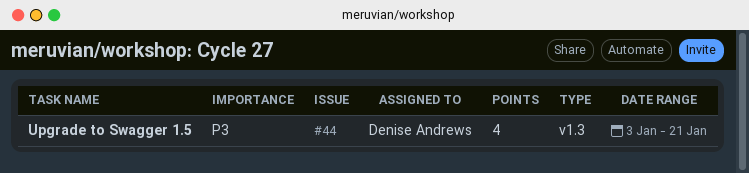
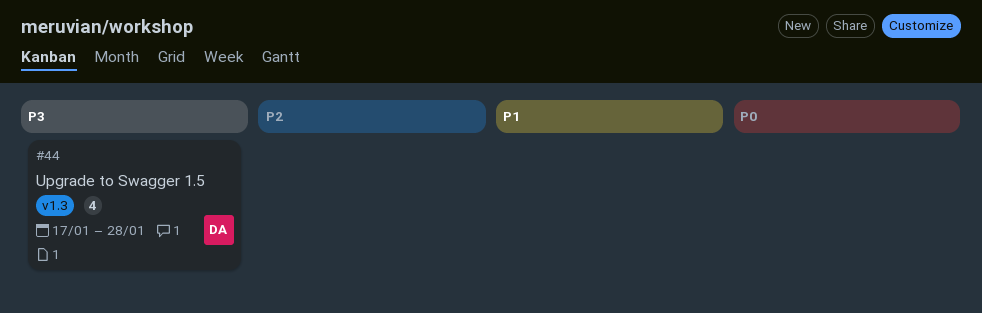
#44, start: Jan 3 -> Jan 17
#44, due: Jan 21 -> Jan 28

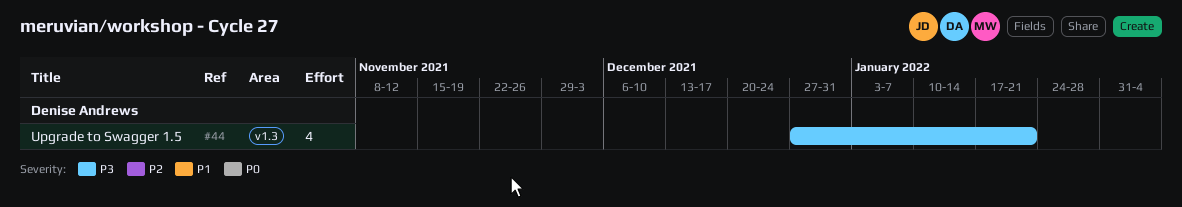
#44, start: Jan 17 -> Dec 27
#44, due: Jan 28 -> Jan 21

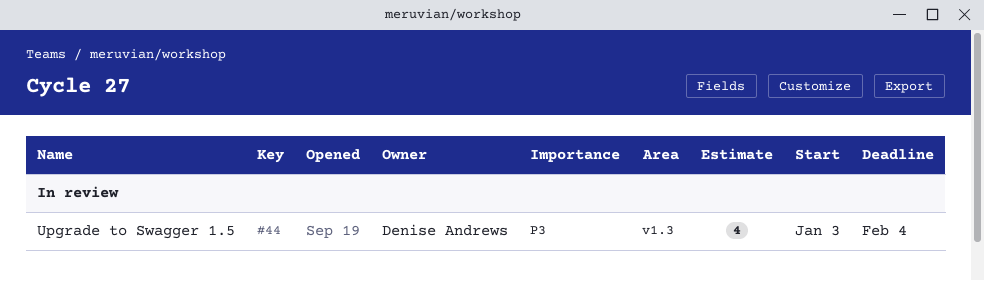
#44, start: Dec 27 -> Jan 3
#44, due: Jan 21 -> Feb 4

